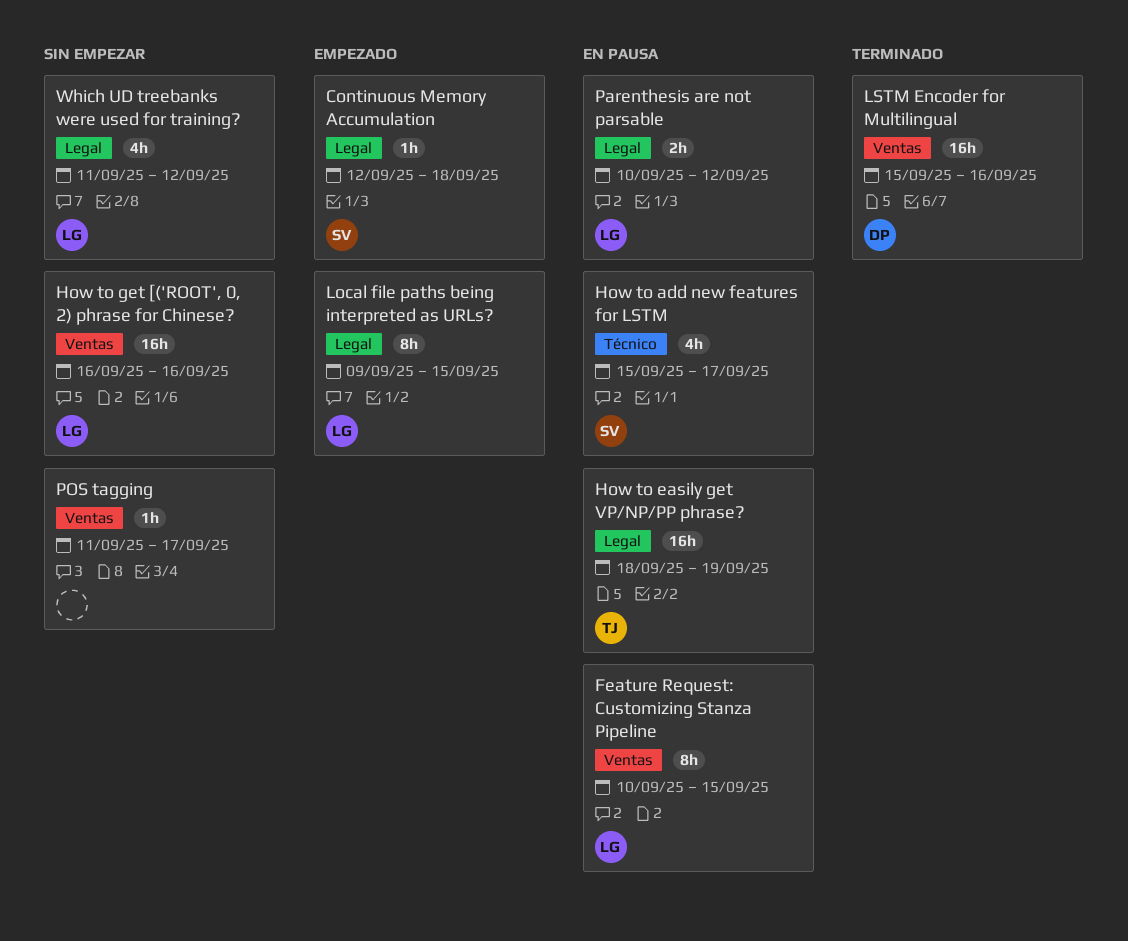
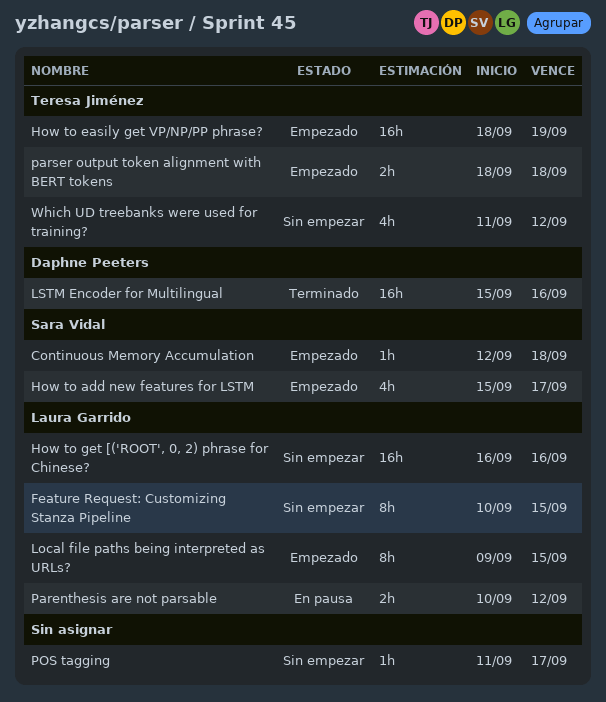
Feature Request: Customizing Stanza Pipeline, status: En pausa -> Sin empezar
How to add new features for LSTM, status: En pausa -> Empezado
How to easily get VP/NP/PP phrase?, status: En pausa -> Empezado
parser output token alignment with BERT tokens: none -> present
Which UD treebanks were used for training?, owner: Laura Garrido -> Teresa Jiménez

